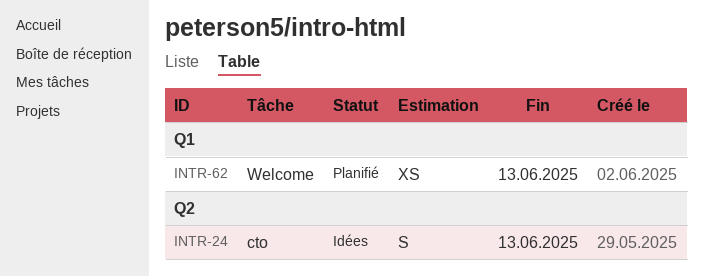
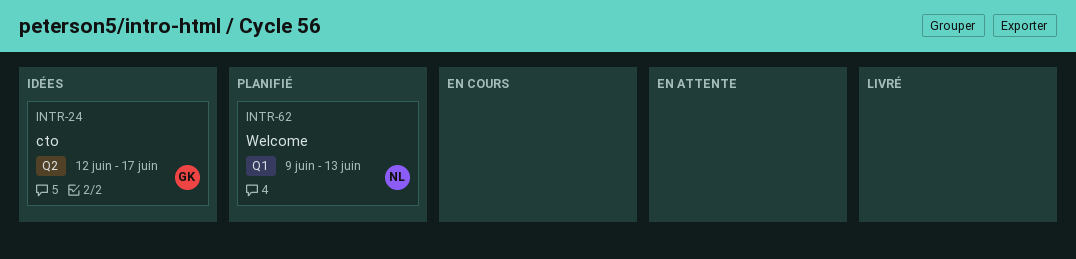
INTR-24, due: Jun 13 -> Jun 17

